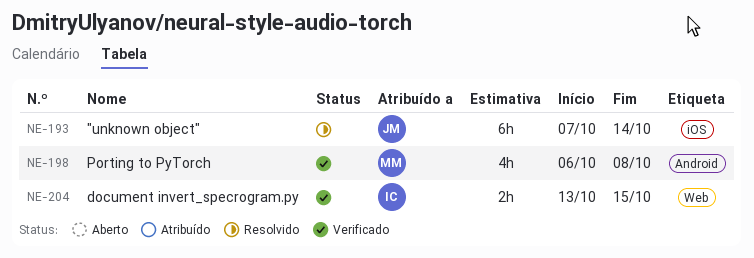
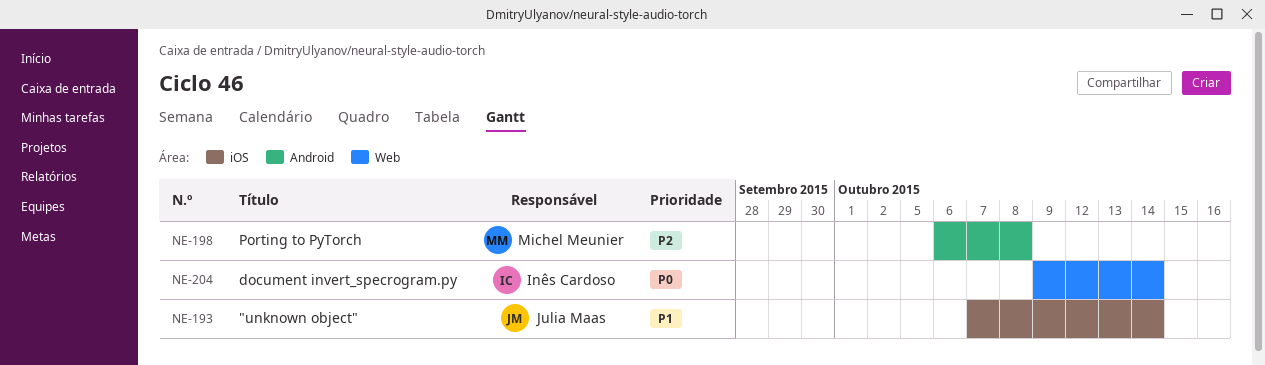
NE-204, start: Oct 13 -> Oct 9
NE-204, due: Oct 15 -> Oct 14

